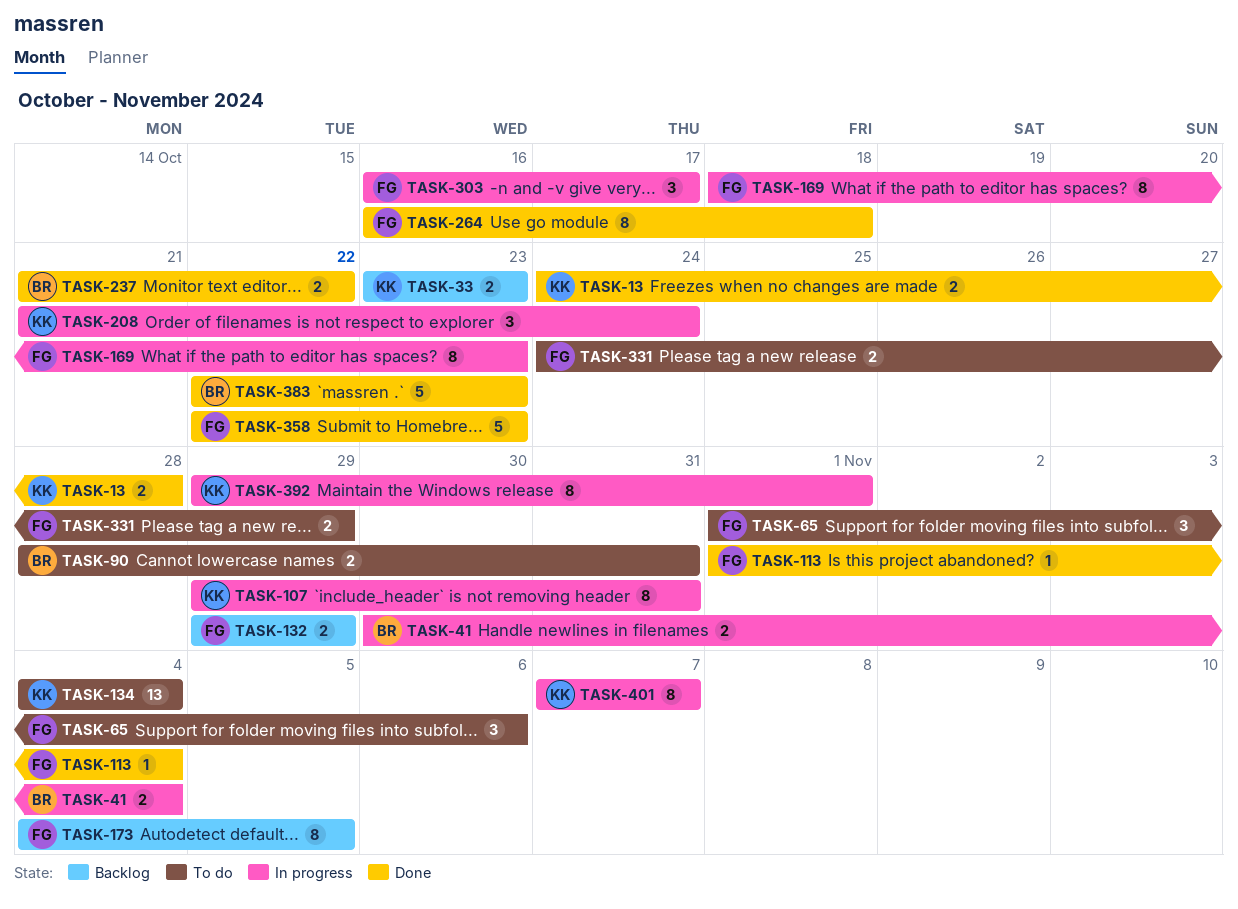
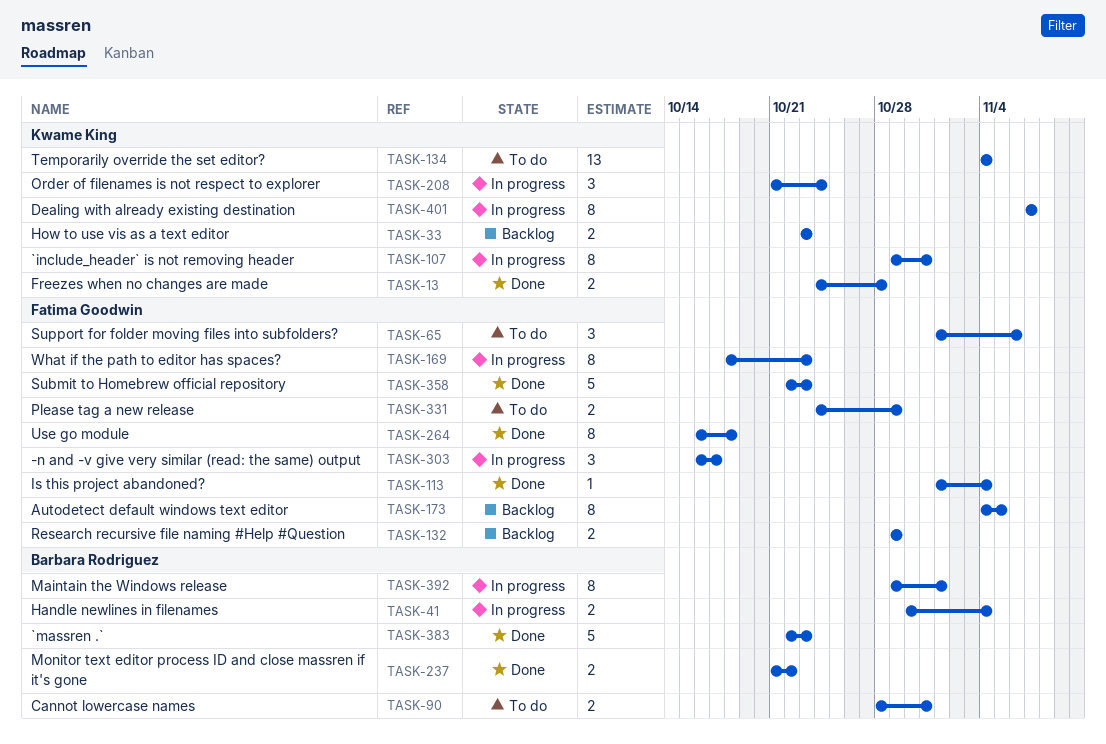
TASK-392, owner: Kwame King -> Barbara Rodriguez

